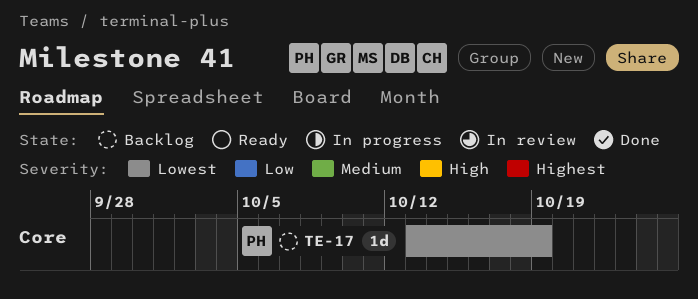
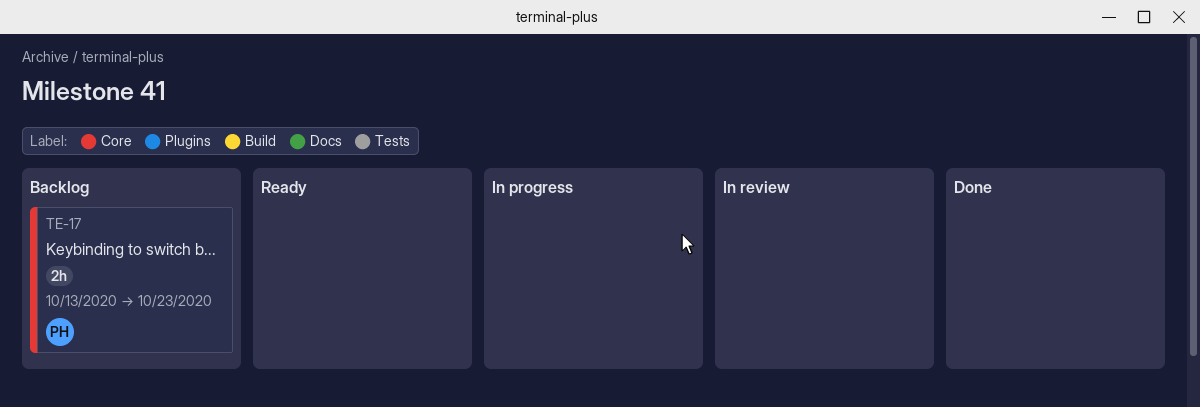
TE-17, estimate: 1d -> 2h
TE-17, due: Oct 19 -> Oct 23

